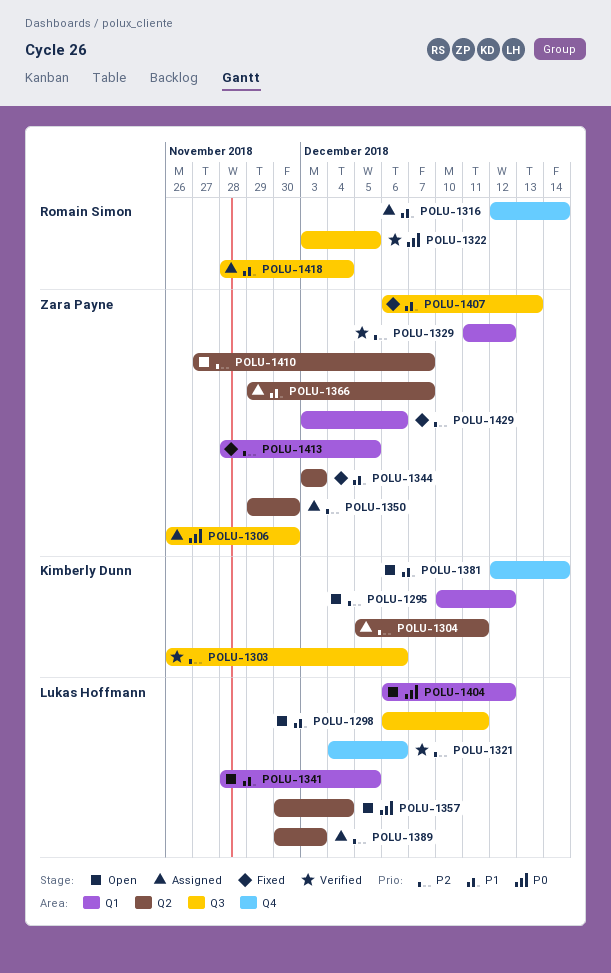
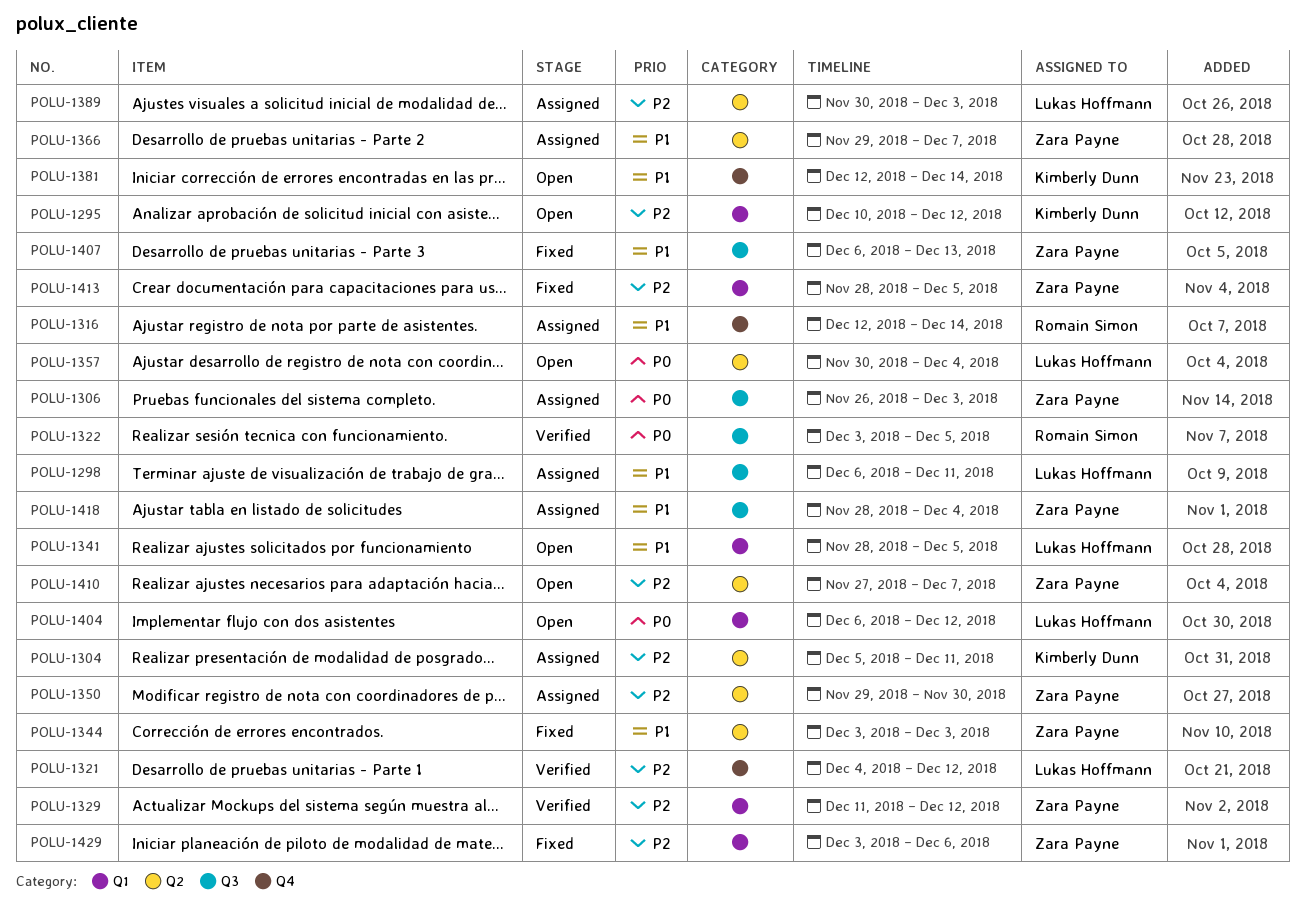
POLU-1298, status: Open -> Assigned
POLU-1303: present -> none
POLU-1306, due: Nov 30 -> Dec 3
POLU-1321, due: Dec 6 -> Dec 12
POLU-1418, owner: Romain Simon -> Zara Payne

